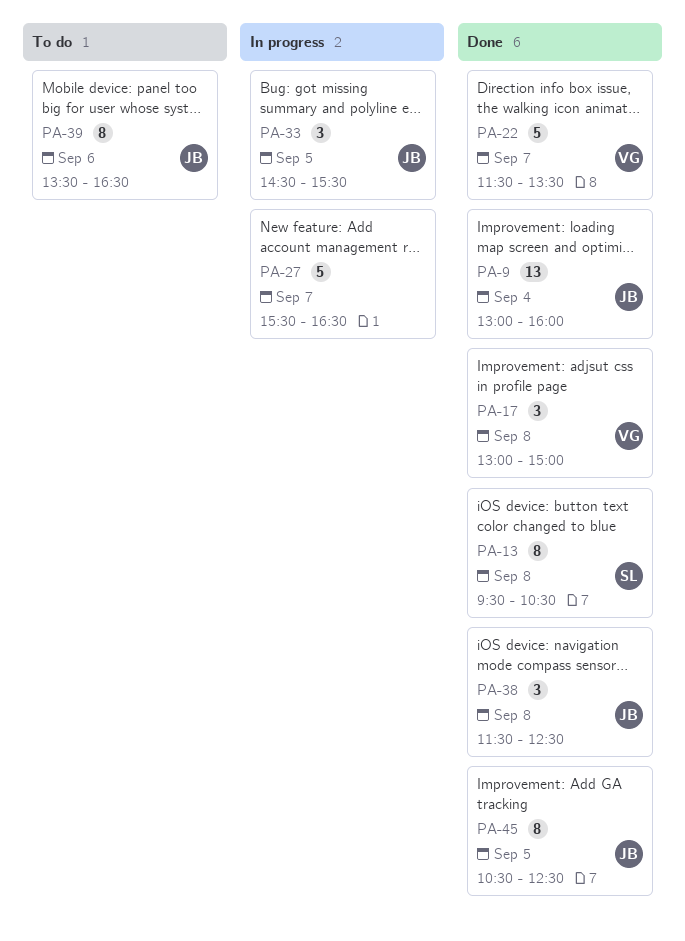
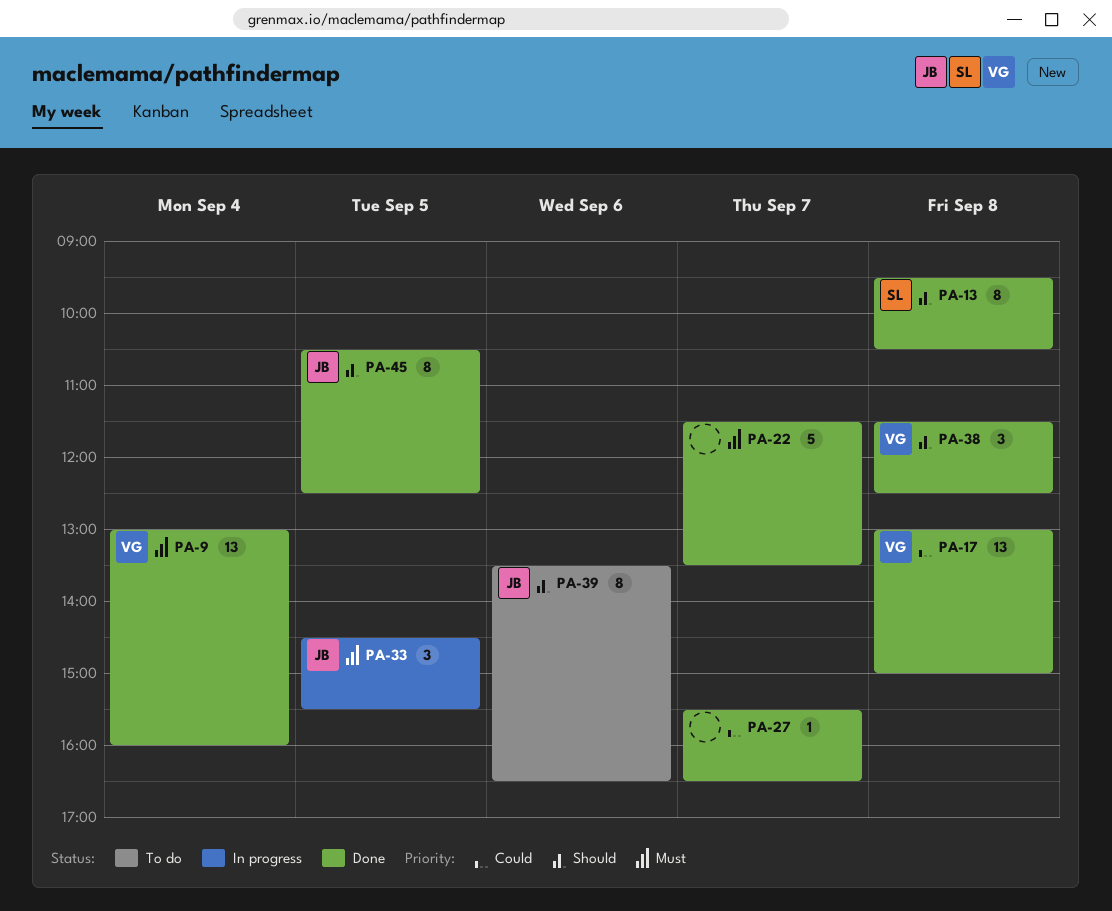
PA-9, owner: JB -> VG
PA-17, estimate: 3 -> 13
PA-22, owner: VG -> none
PA-27, status: In progress -> Done
PA-27, estimate: 5 -> 1
PA-38, owner: JB -> VG

